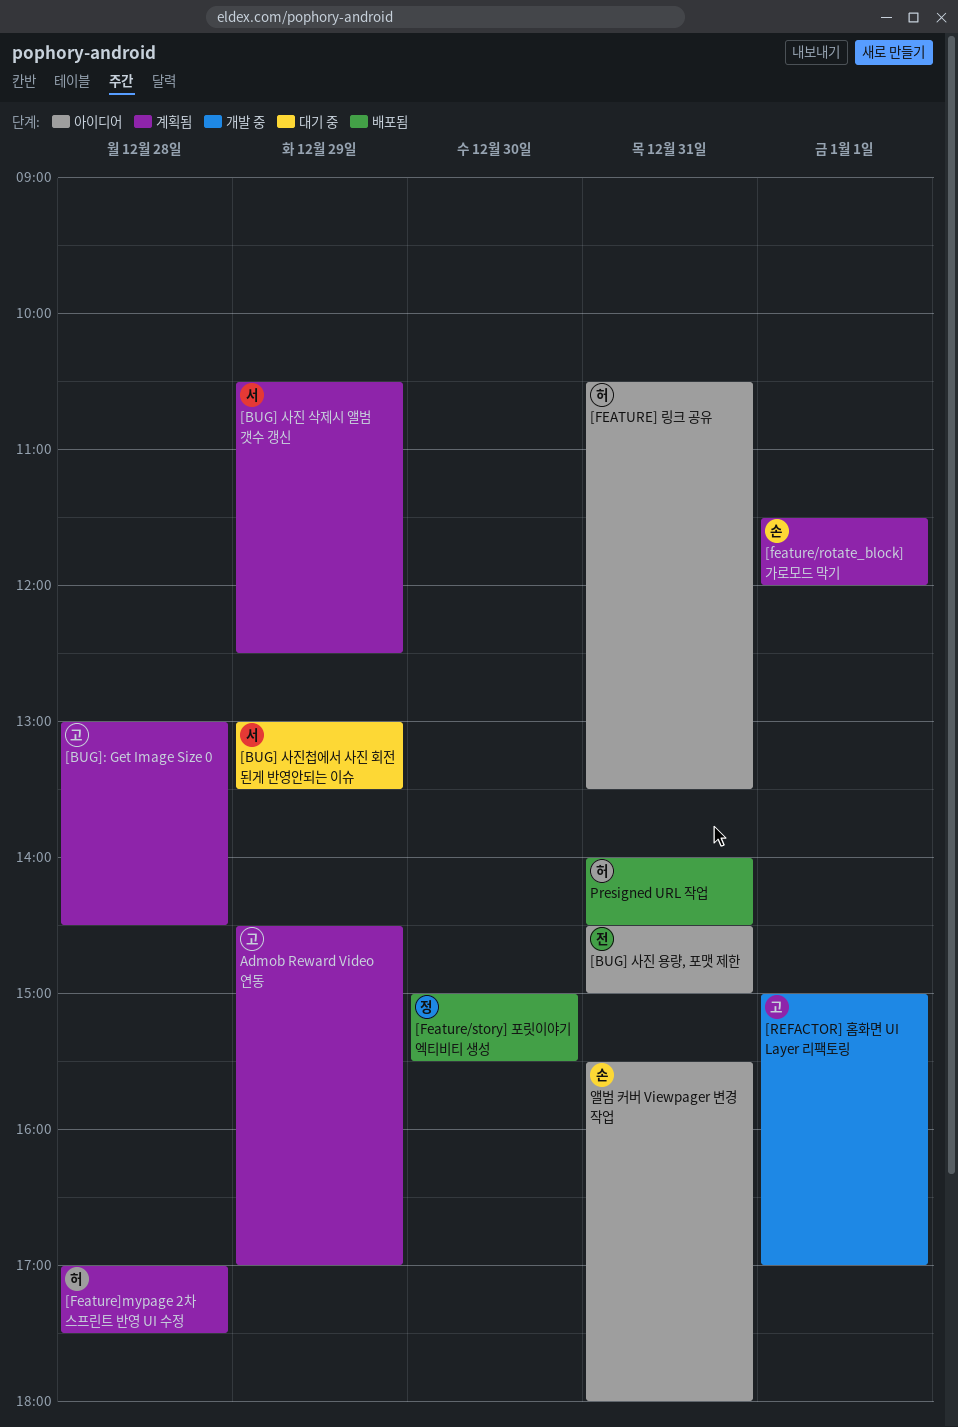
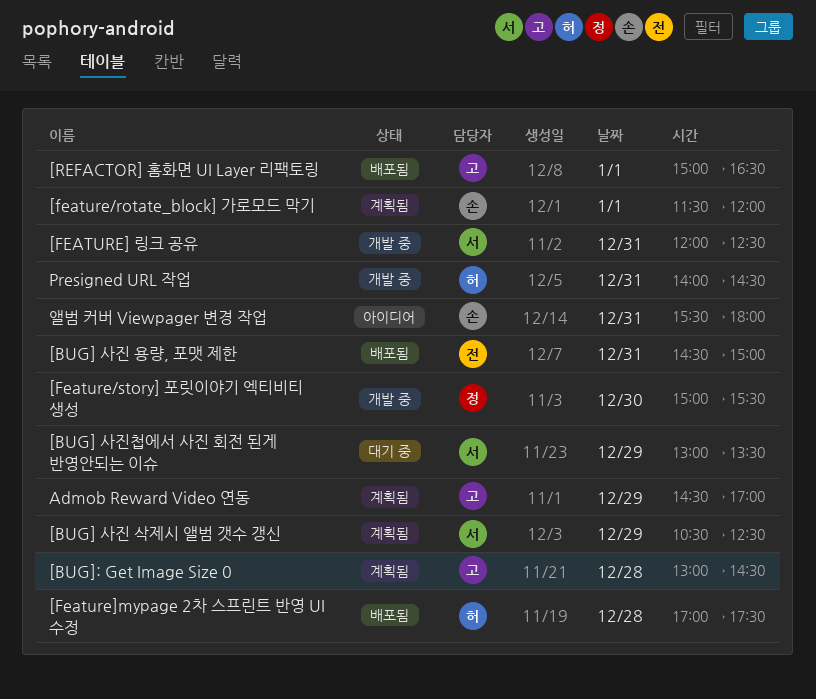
[BUG] 사진 용량, 포맷 제한, status: 아이디어 -> 배포됨
[Feature/story] 포릿이야기 엑티비티 생성, status: 배포됨 -> 개발 중
[FEATURE] 링크 공유, status: 아이디어 -> 개발 중
[FEATURE] 링크 공유, owner: 허 -> 서
[FEATURE] 링크 공유, begins: 10:30 -> 12:00
[FEATURE] 링크 공유, ends: 13:30 -> 12:30
[Feature]mypage 2차 스프린트 반영 UI 수정, status: 계획됨 -> 배포됨
[REFACTOR] 홈화면 UI Layer 리팩토링, status: 개발 중 -> 배포됨
[REFACTOR] 홈화면 UI Layer 리팩토링, ends: 17:00 -> 16:30
Presigned URL 작업, status: 배포됨 -> 개발 중

